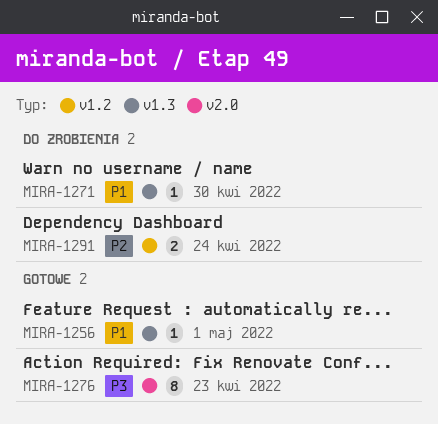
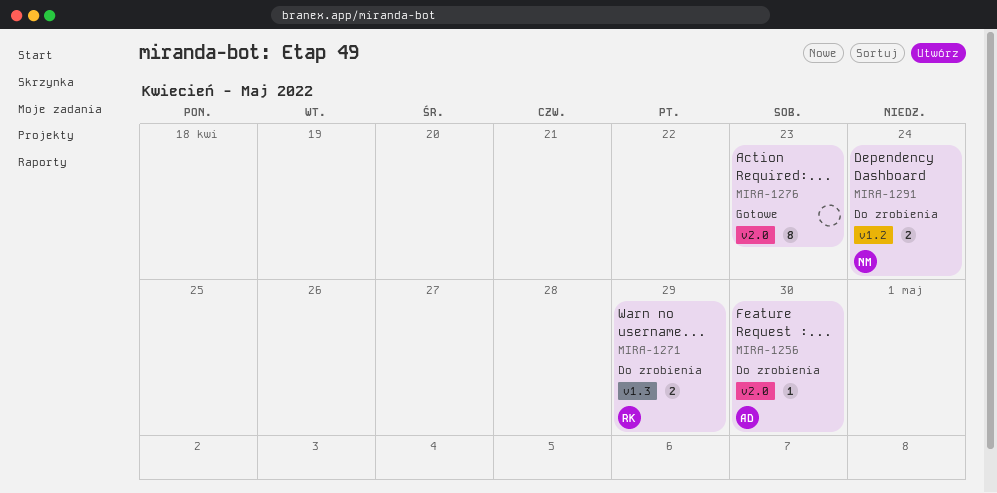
MIRA-1256, status: Gotowe -> Do zrobienia
MIRA-1256, label: v1.3 -> v2.0
MIRA-1256, due: May 1 -> Apr 30
MIRA-1271, estimate: 1 -> 2
MIRA-1271, due: Apr 30 -> Apr 29

